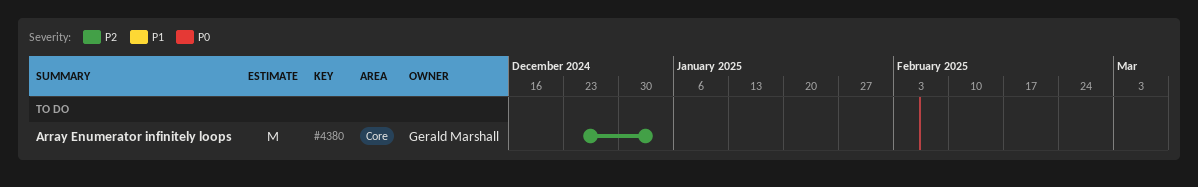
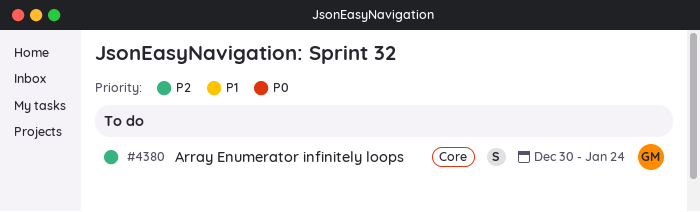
#4380, estimate: M -> S
#4380, start: Dec 23 -> Dec 30
#4380, due: Jan 3 -> Jan 24

